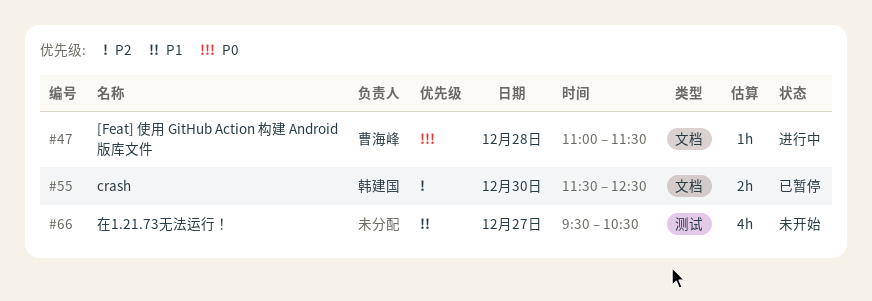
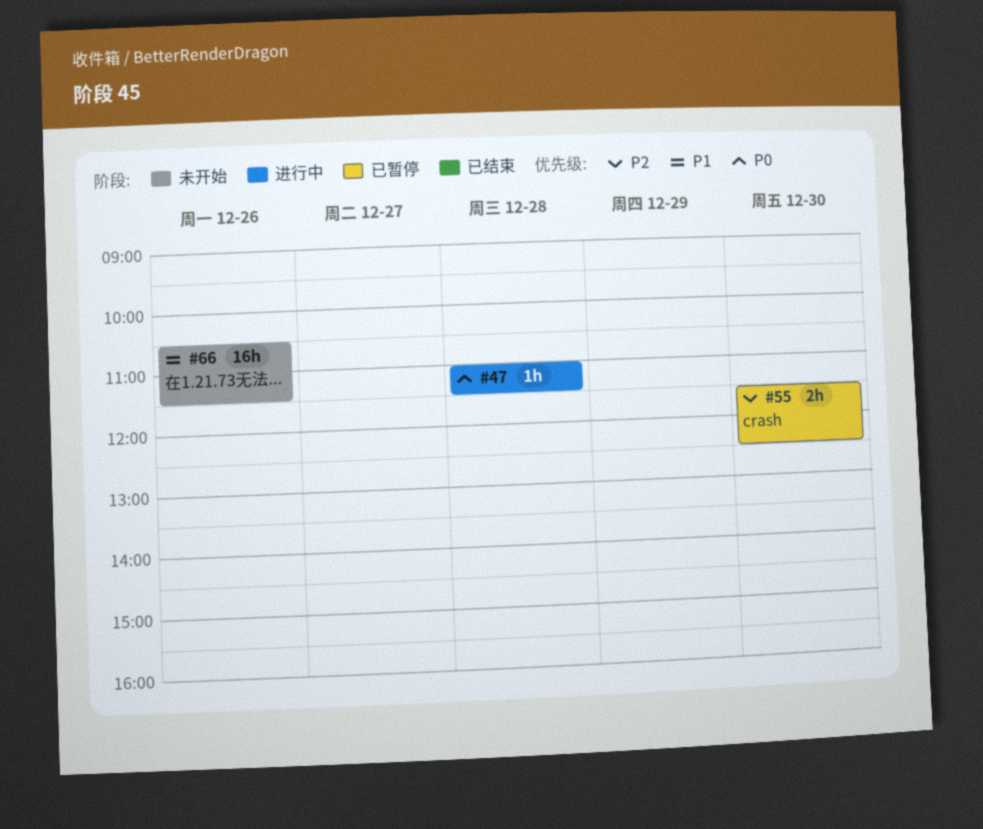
#66, estimate: 4h -> 16h
#66, day: Dec 27 -> Dec 26
#66, begins: 09:30 -> 10:30
#66, ends: 10:30 -> 11:30

